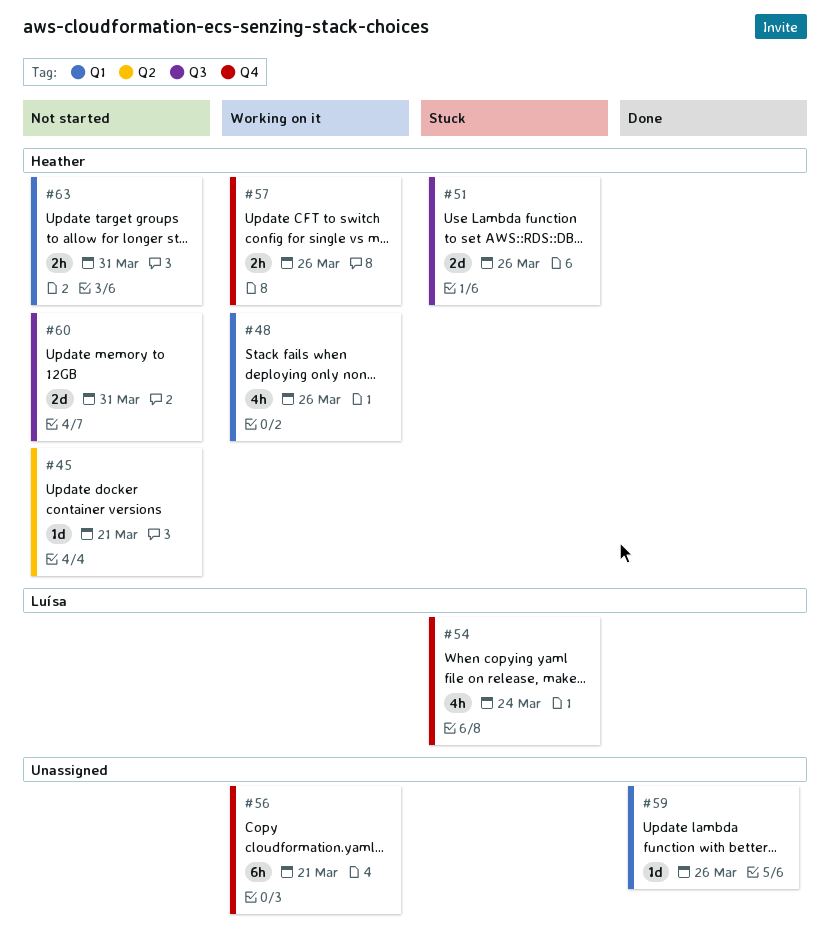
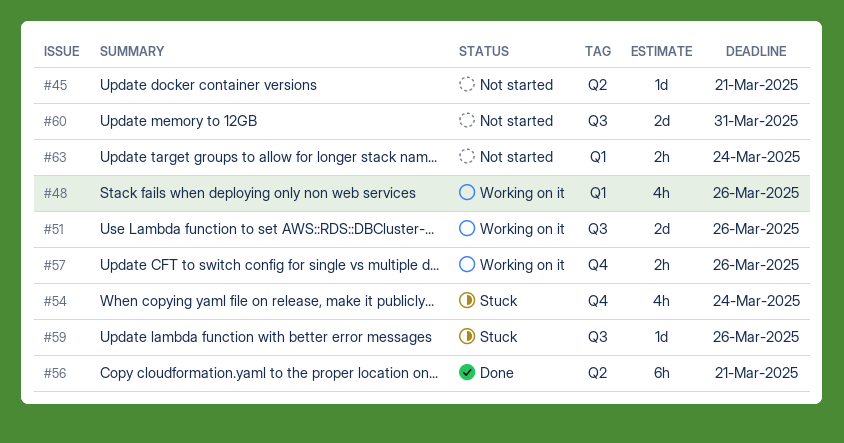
#51, status: Stuck -> Working on it
#56, status: Working on it -> Done
#56, label: Q4 -> Q2
#59, status: Done -> Stuck
#59, label: Q1 -> Q3
#63, due: Mar 31 -> Mar 24

